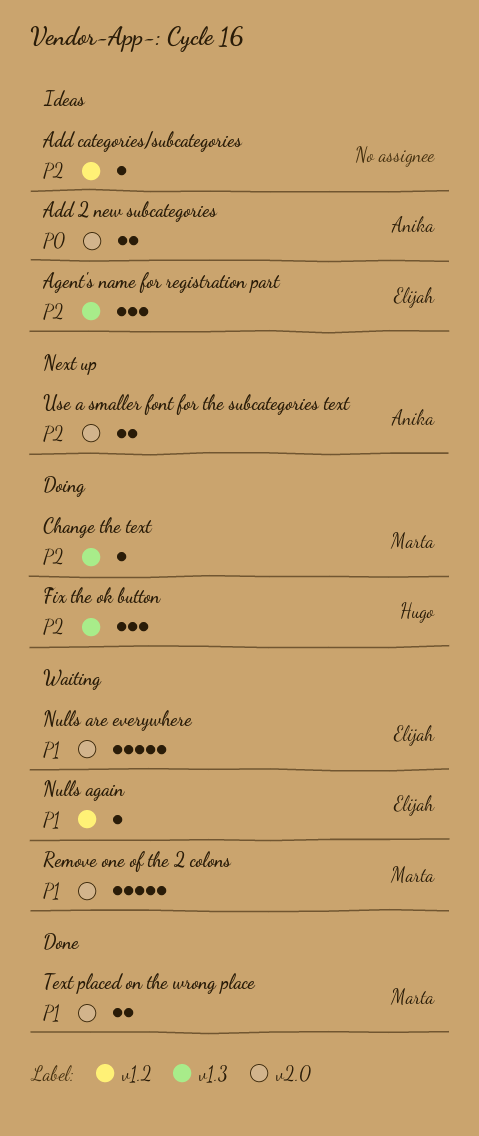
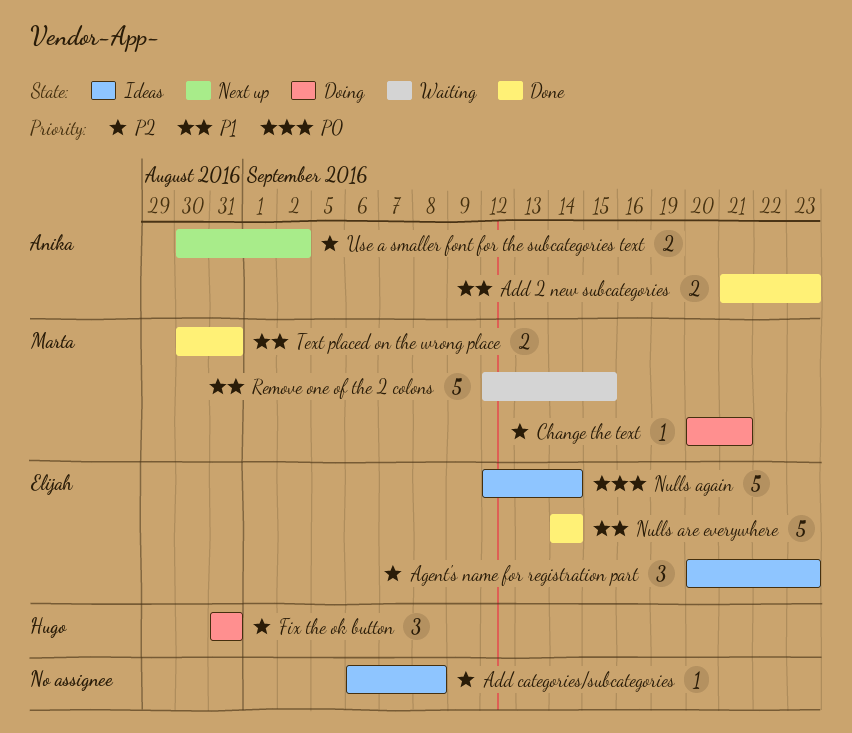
Add 2 new subcategories, status: Ideas -> Done
Add 2 new subcategories, priority: P0 -> P1
Nulls again, status: Waiting -> Ideas
Nulls again, priority: P1 -> P0
Nulls again, estimate: 1 -> 5
Nulls are everywhere, status: Waiting -> Done

